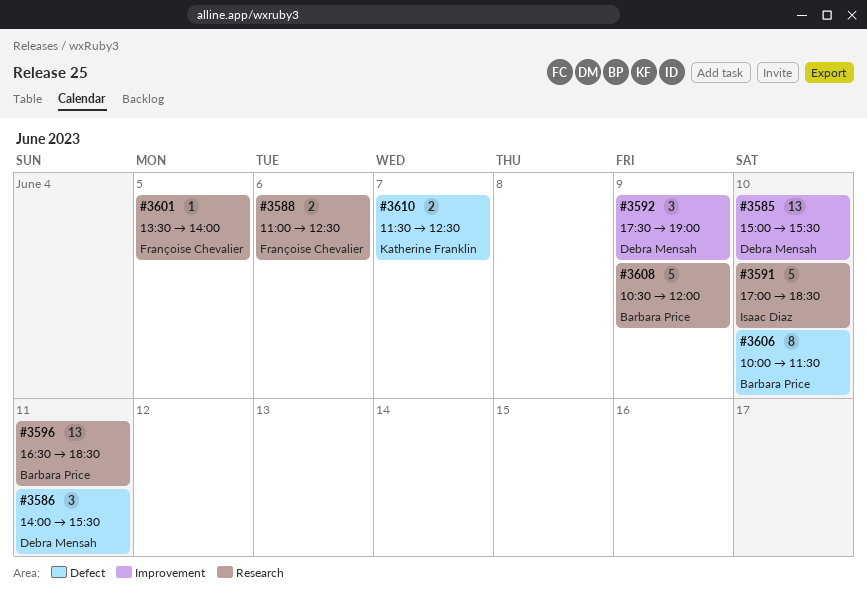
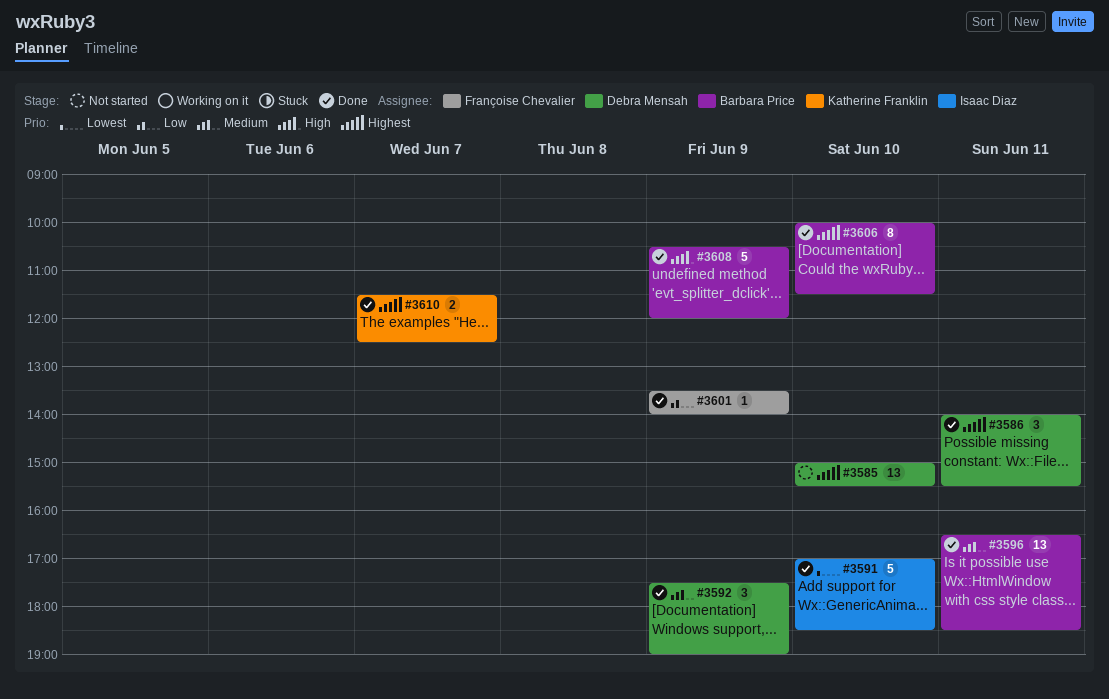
#3588: present -> none
#3601, day: Jun 5 -> Jun 9

